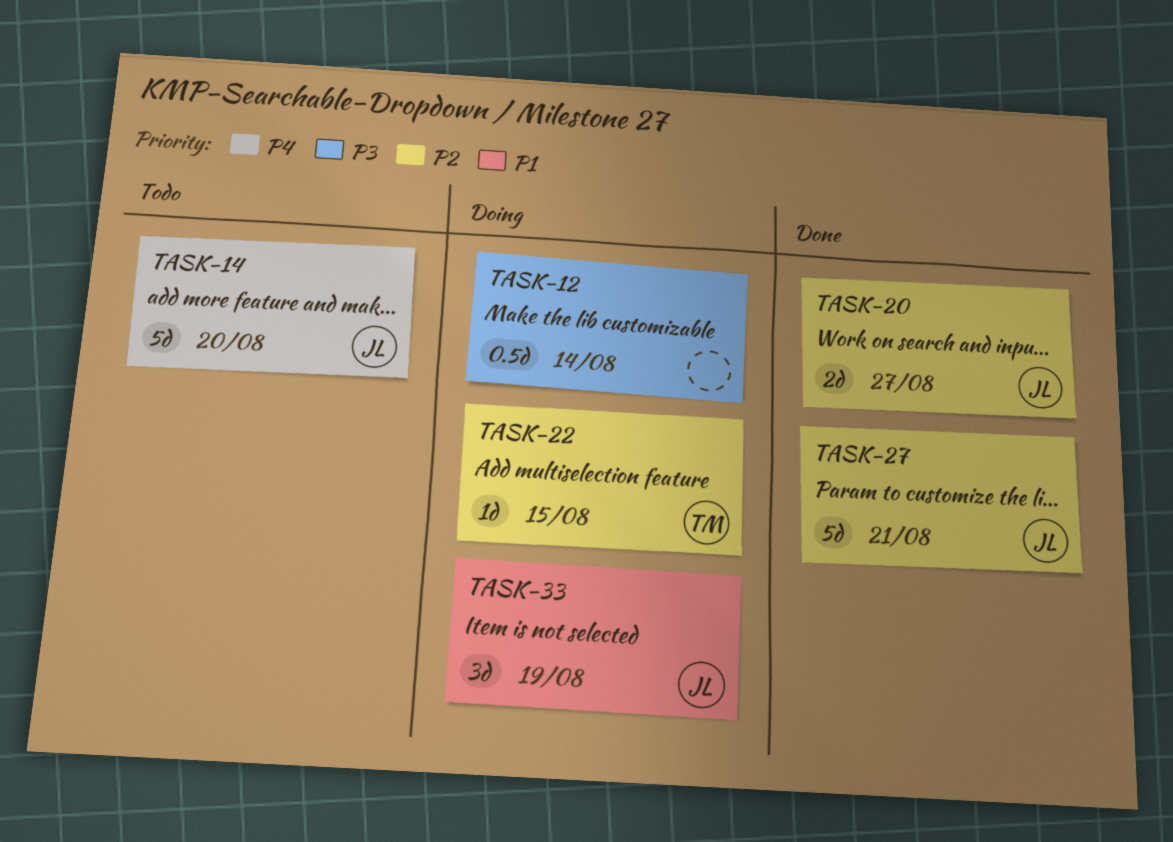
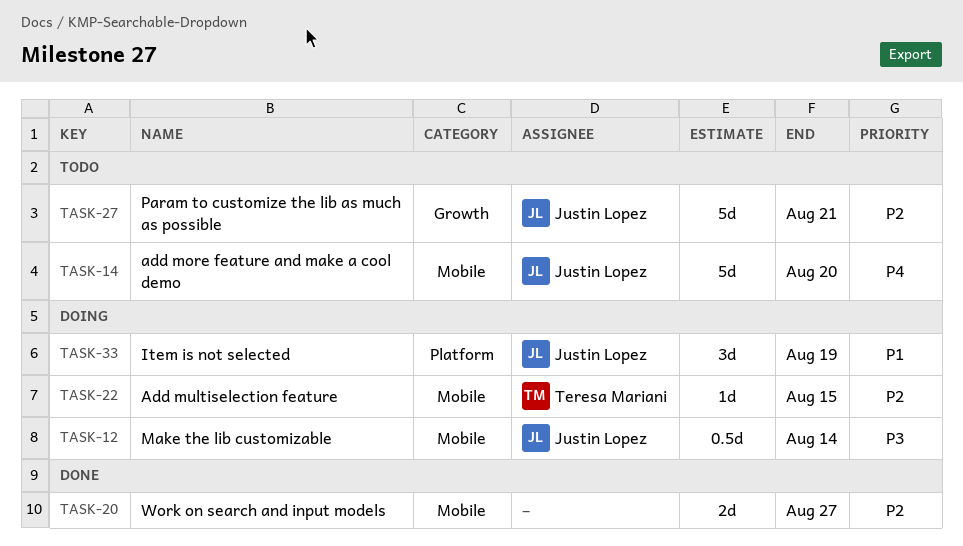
TASK-12, owner: none -> Justin Lopez
TASK-20, owner: Justin Lopez -> none
TASK-27, status: Done -> Todo

